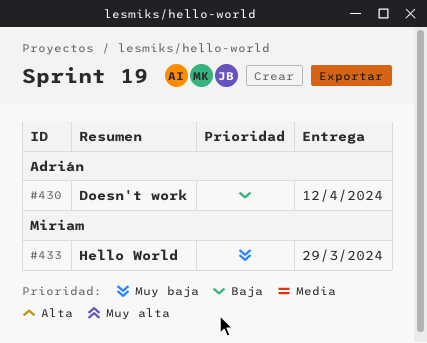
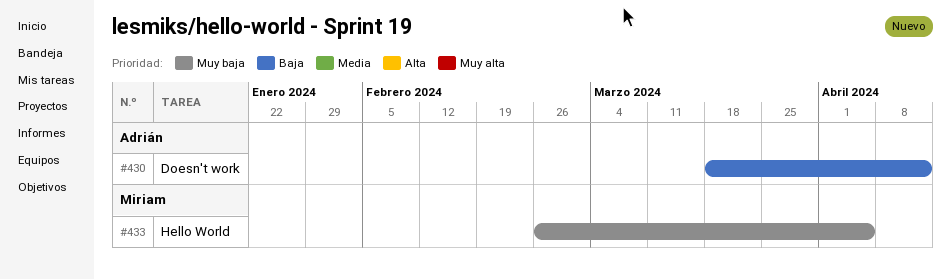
#433, due: Mar 29 -> Apr 5

